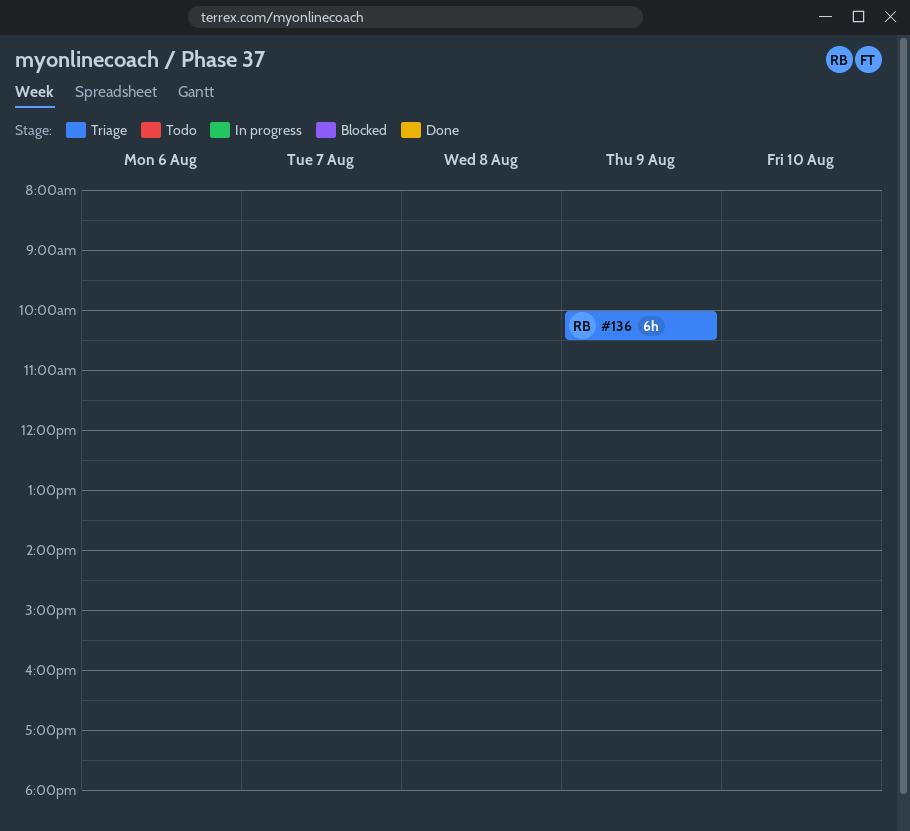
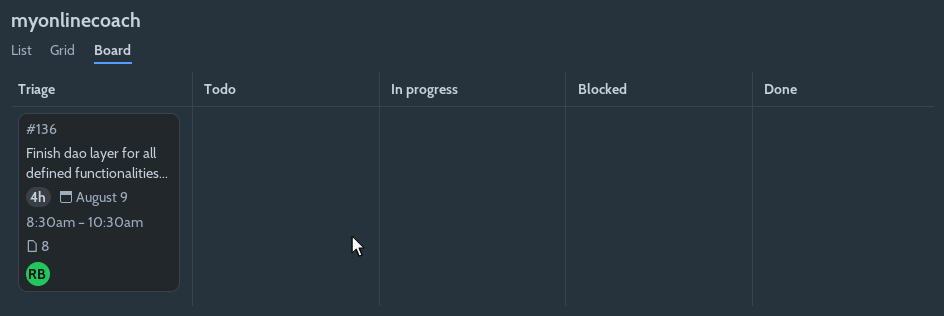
#136, estimate: 6h -> 4h
#136, begins: 10:00 -> 08:30

